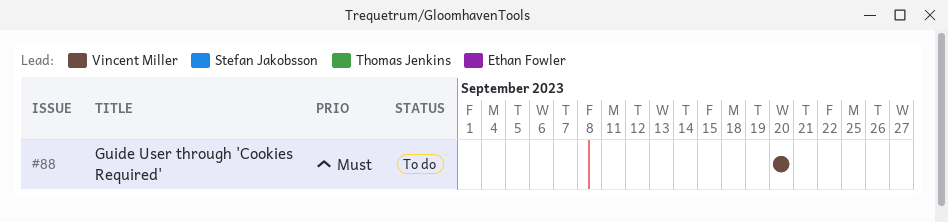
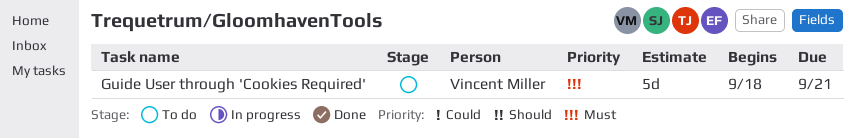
Guide User through 'Cookies Required', start: Sep 20 -> Sep 18
Guide User through 'Cookies Required', due: Sep 20 -> Sep 21

